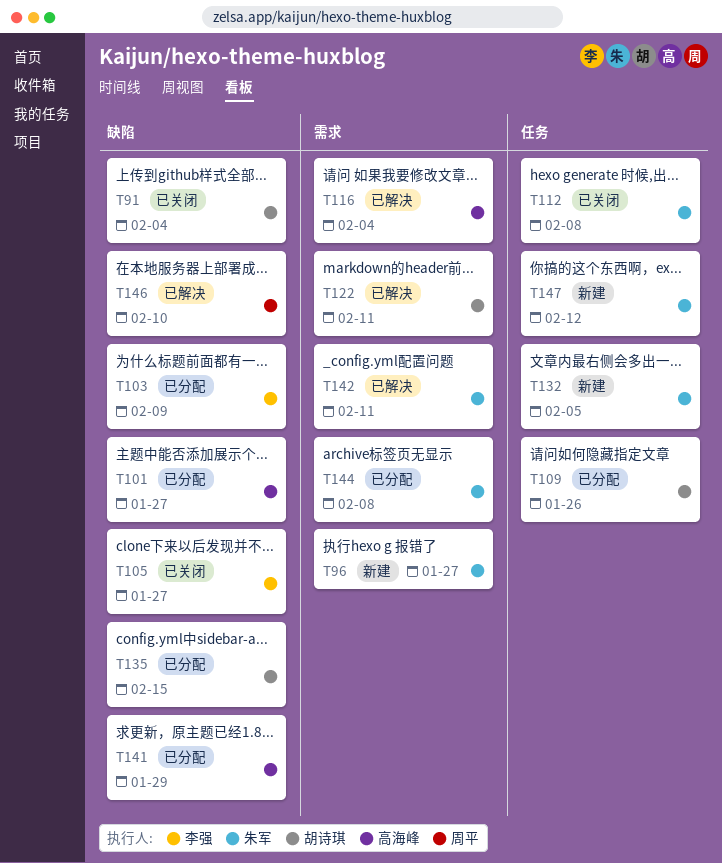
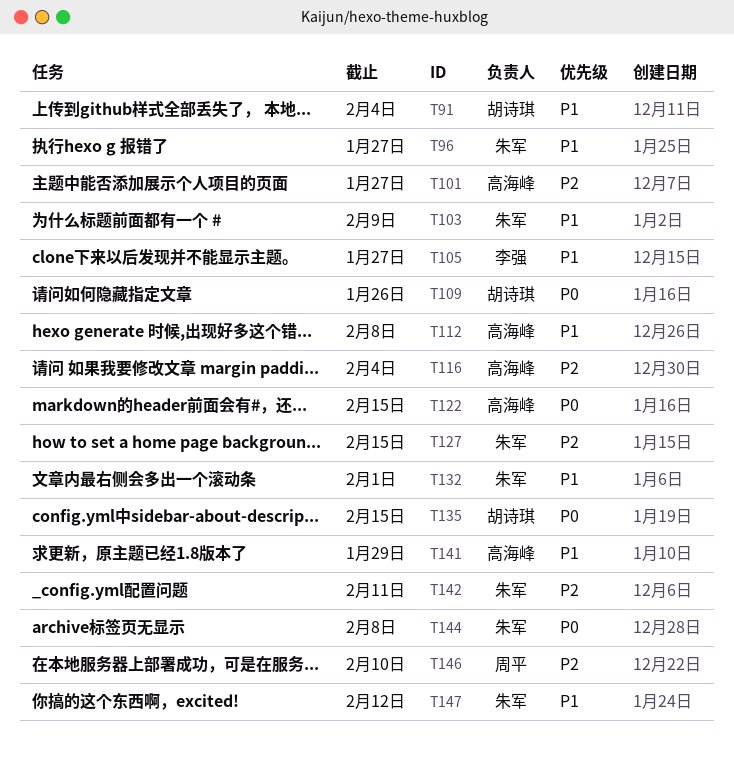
T103, owner: 李强 -> 朱军
T112, owner: 朱军 -> 高海峰
T122, owner: 胡诗琪 -> 高海峰
T122, due: Feb 11 -> Feb 15
T127: none -> present
T132, due: Feb 5 -> Feb 1

